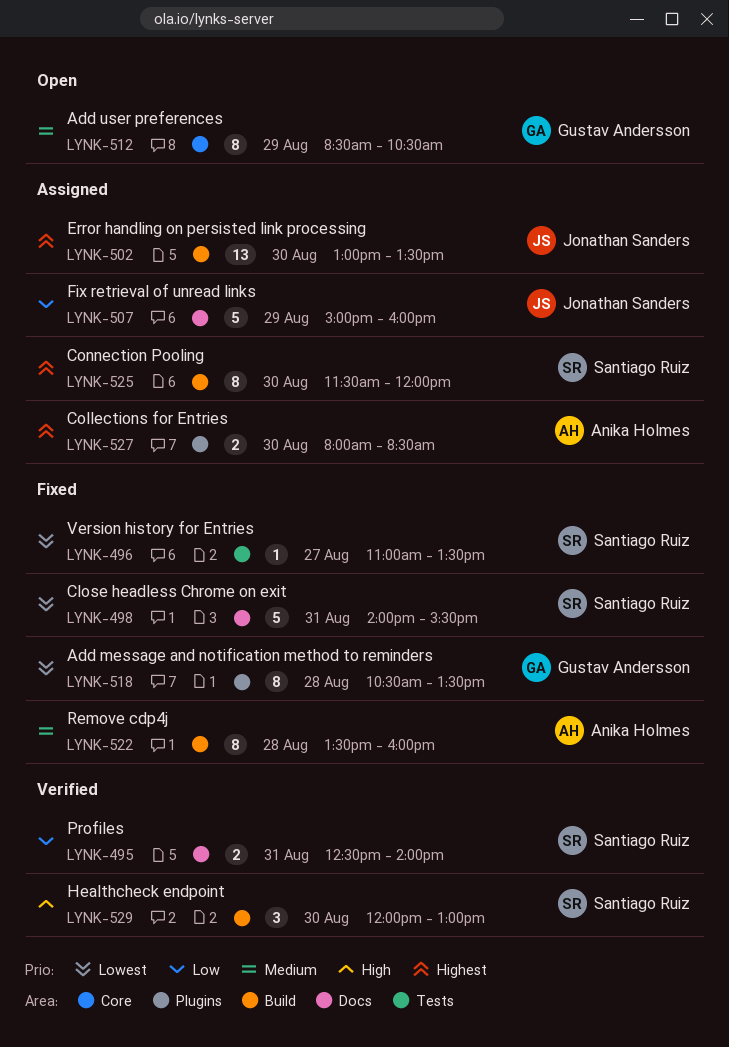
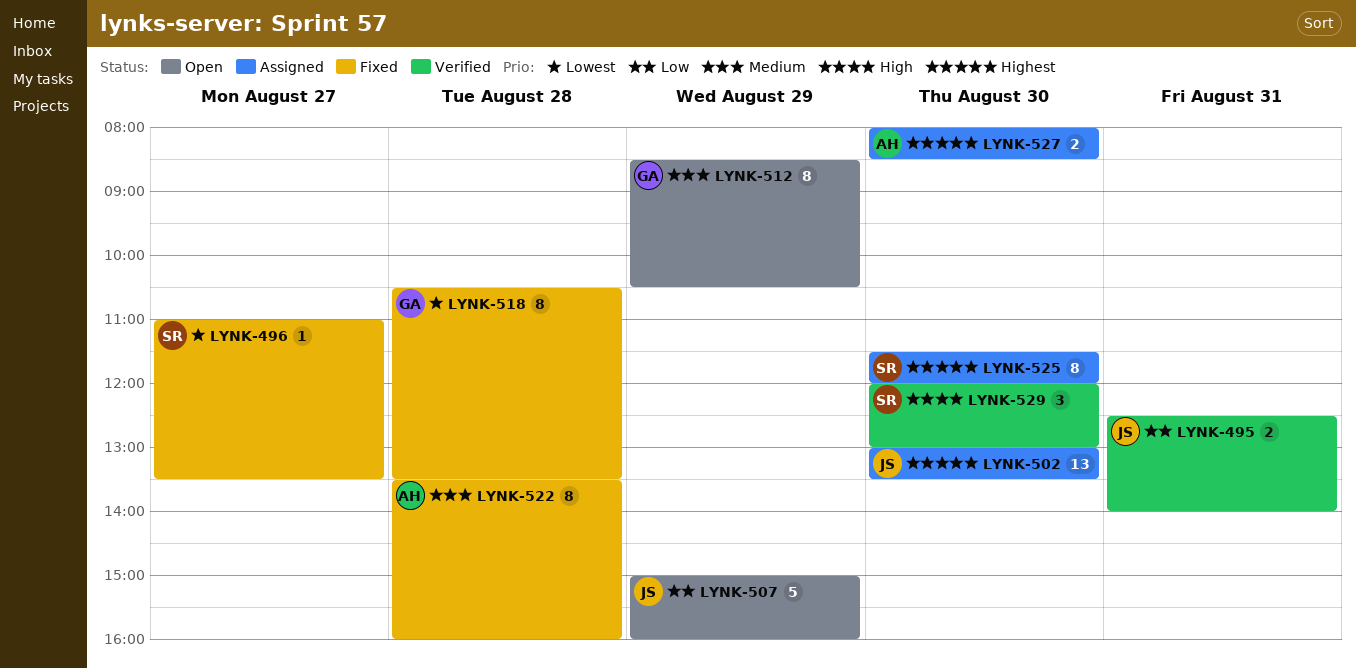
LYNK-495, owner: Santiago Ruiz -> Jonathan Sanders
LYNK-498: present -> none
LYNK-507, status: Assigned -> Open

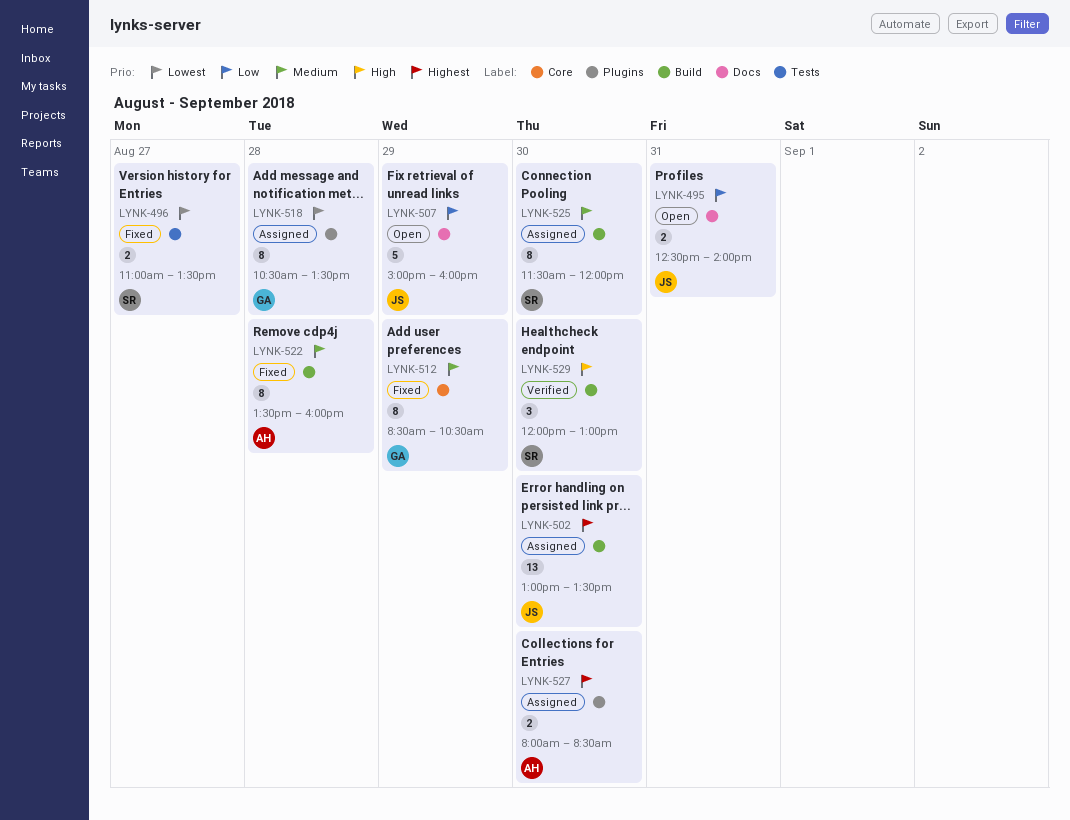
LYNK-495, status: Verified -> Open
LYNK-496, estimate: 1 -> 2
LYNK-512, status: Open -> Fixed
LYNK-518, status: Fixed -> Assigned
LYNK-525, priority: Highest -> Medium

